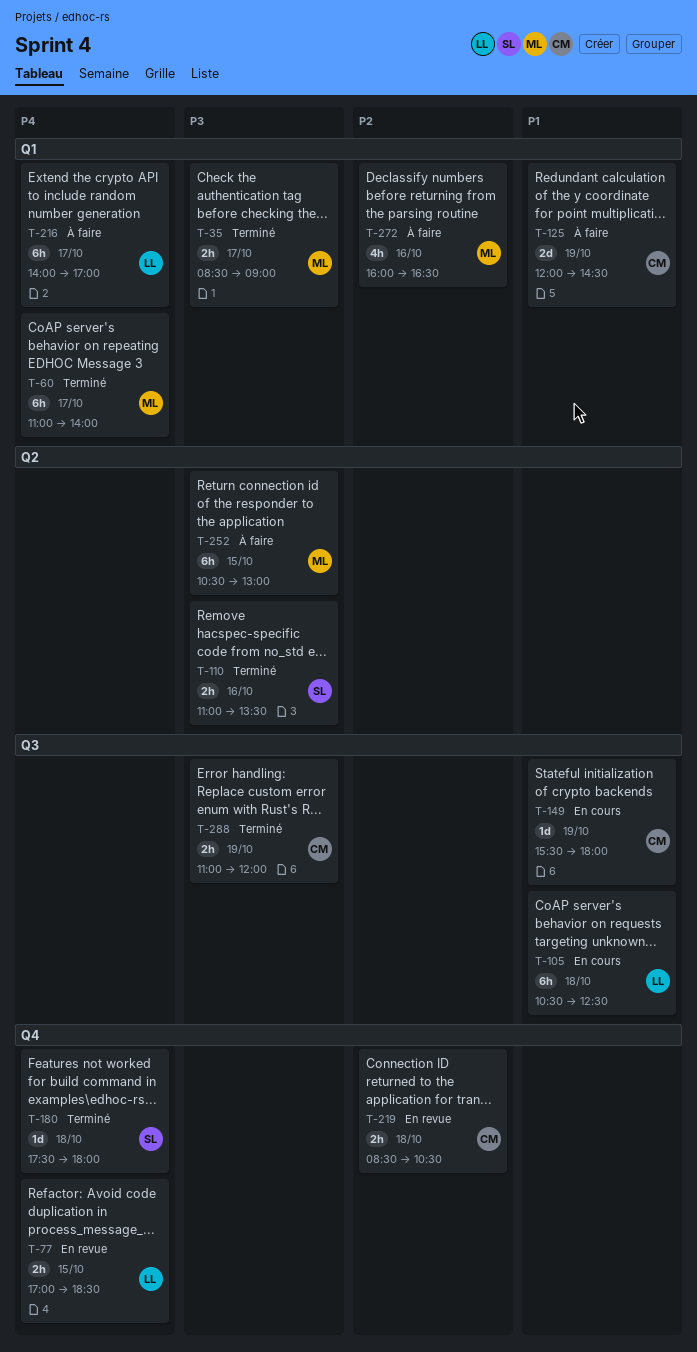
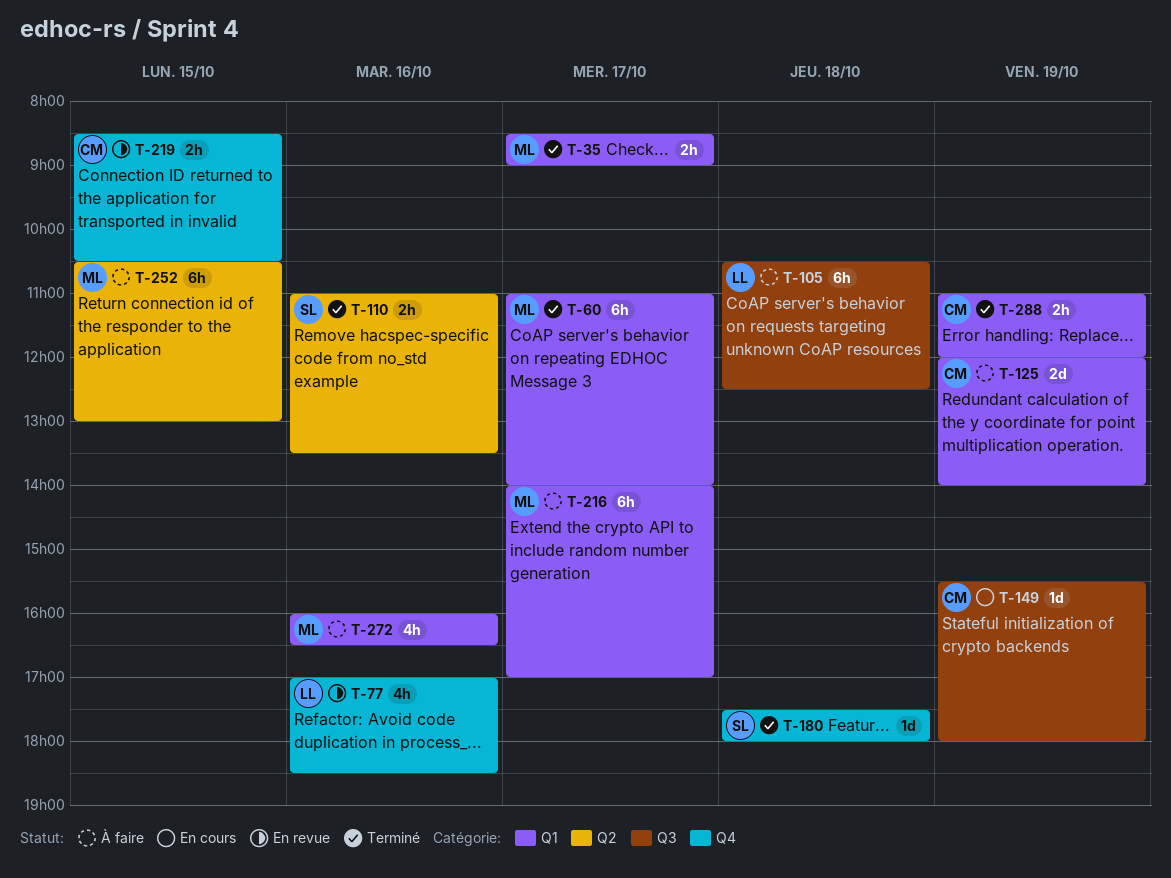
T-77, estimate: 2h -> 4h
T-77, day: Oct 15 -> Oct 16
T-105, status: En cours -> À faire
T-125, ends: 14:30 -> 14:00
T-216, owner: LL -> ML
T-219, day: Oct 18 -> Oct 15
T-288, label: Q3 -> Q1

